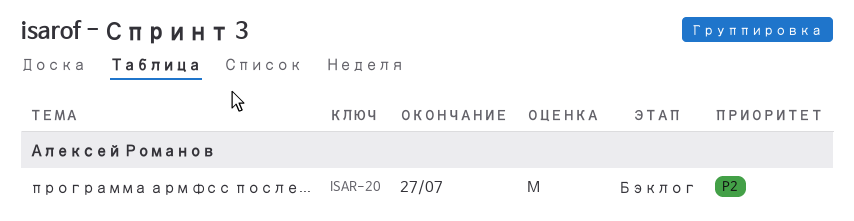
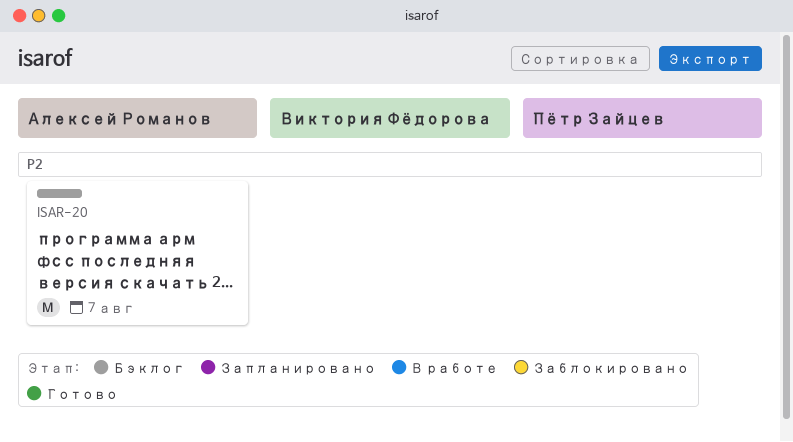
ISAR-20, due: Jul 27 -> Aug 7

